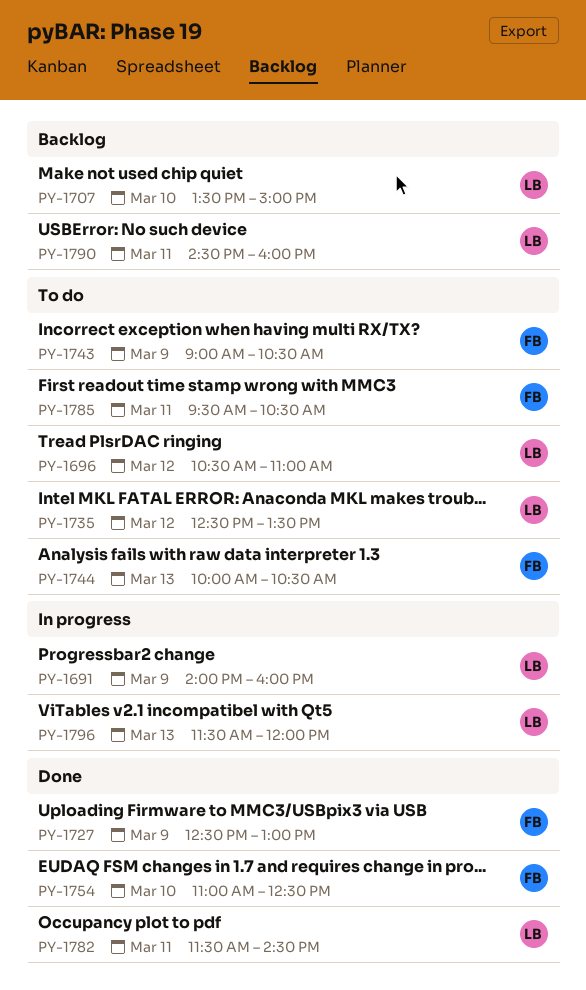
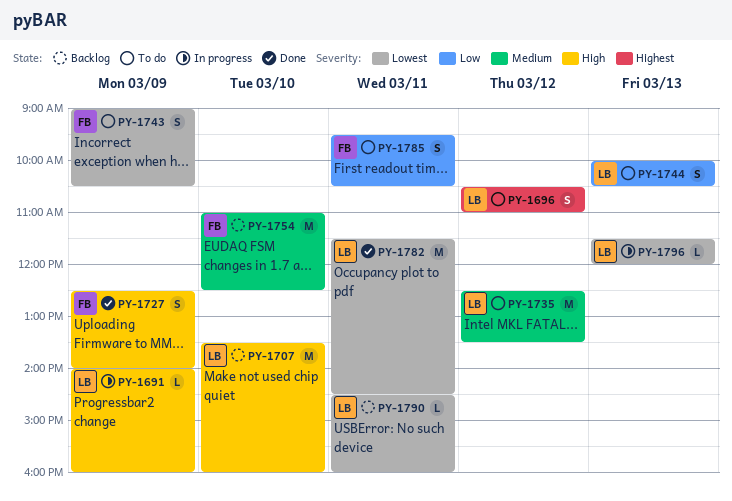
PY-1707, ends: 15:00 -> 16:00
PY-1727, ends: 13:00 -> 14:00
PY-1744, owner: FB -> LB
PY-1754, status: Done -> Backlog

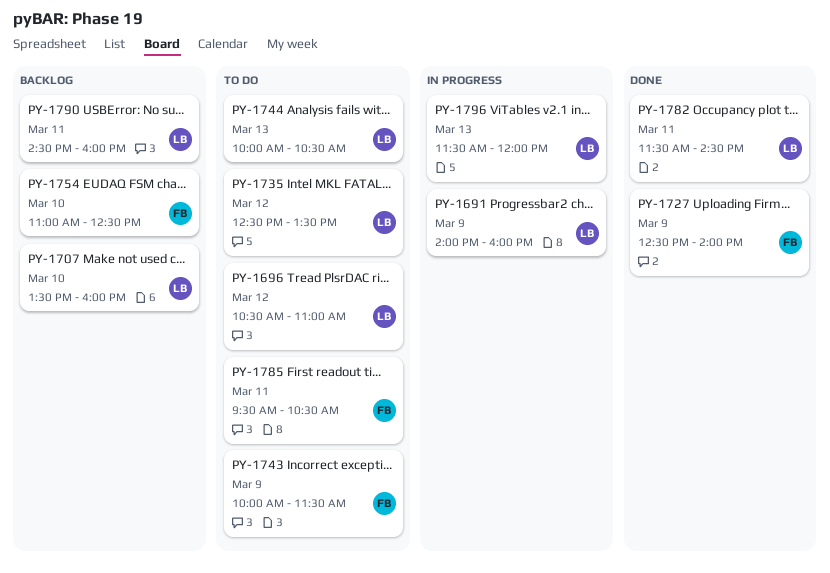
PY-1743, begins: 09:00 -> 10:00
PY-1743, ends: 10:30 -> 11:30

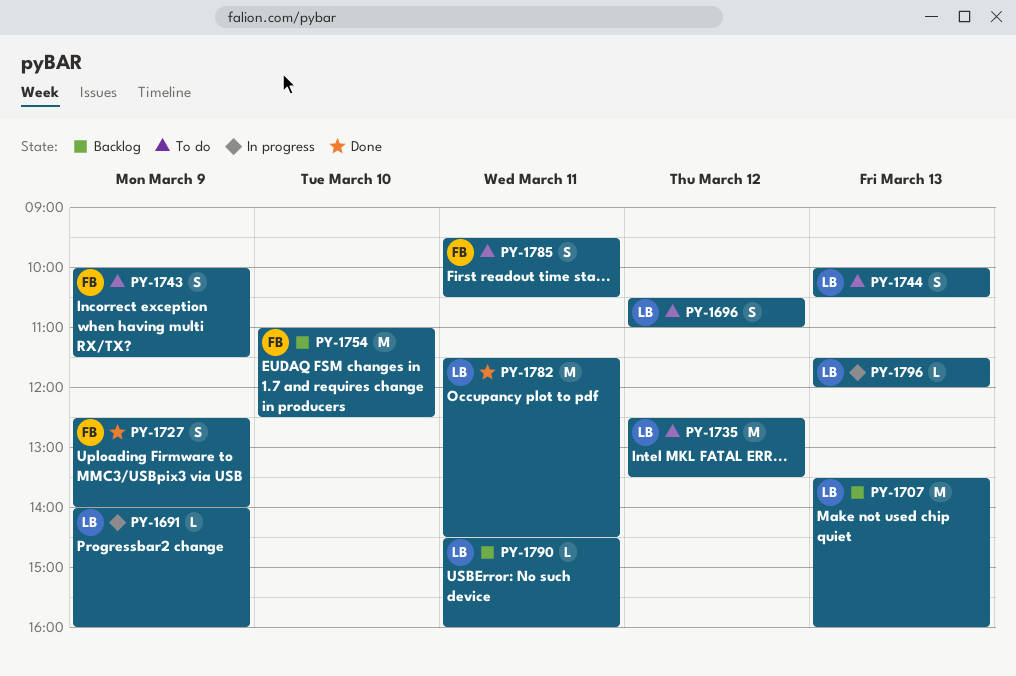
PY-1707, day: Mar 10 -> Mar 13

